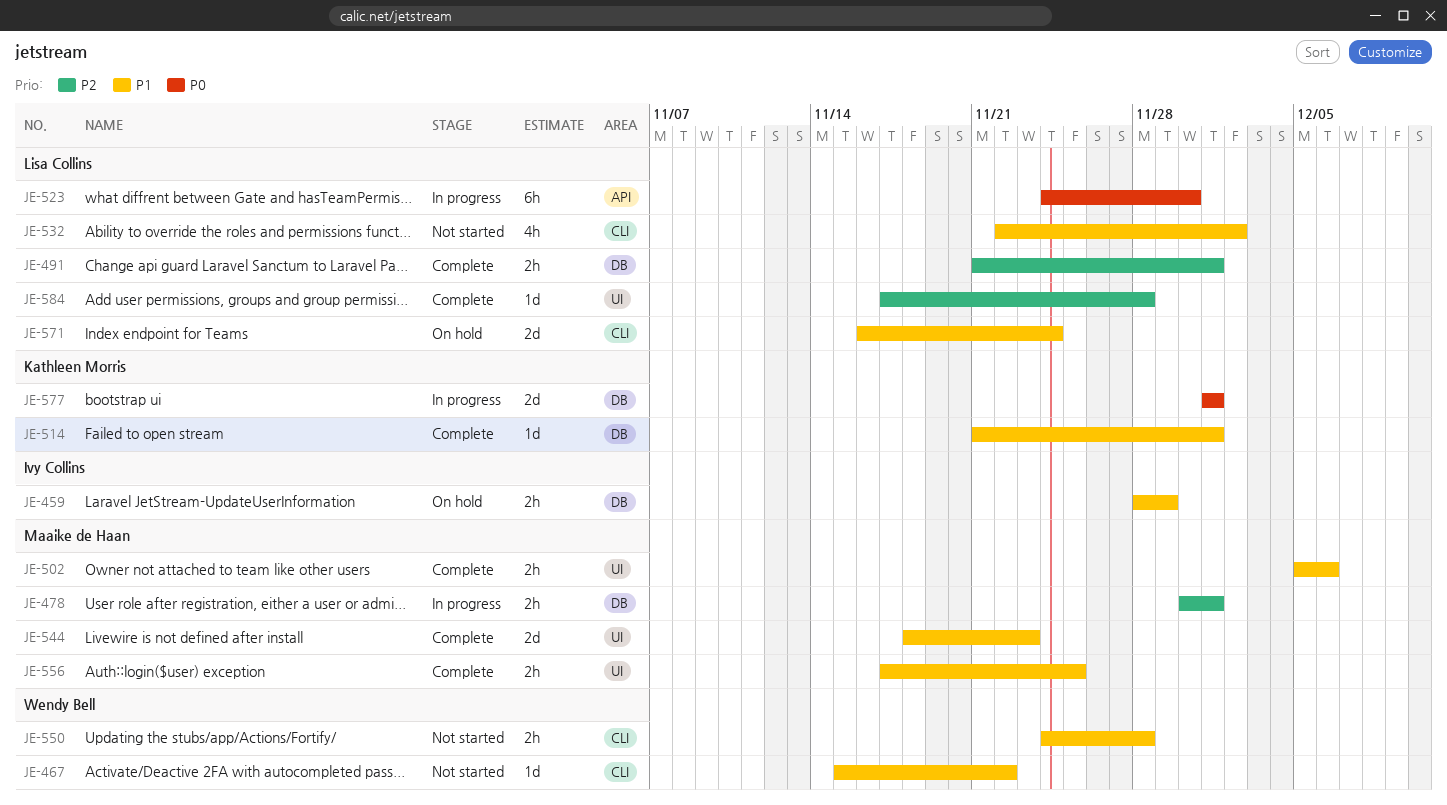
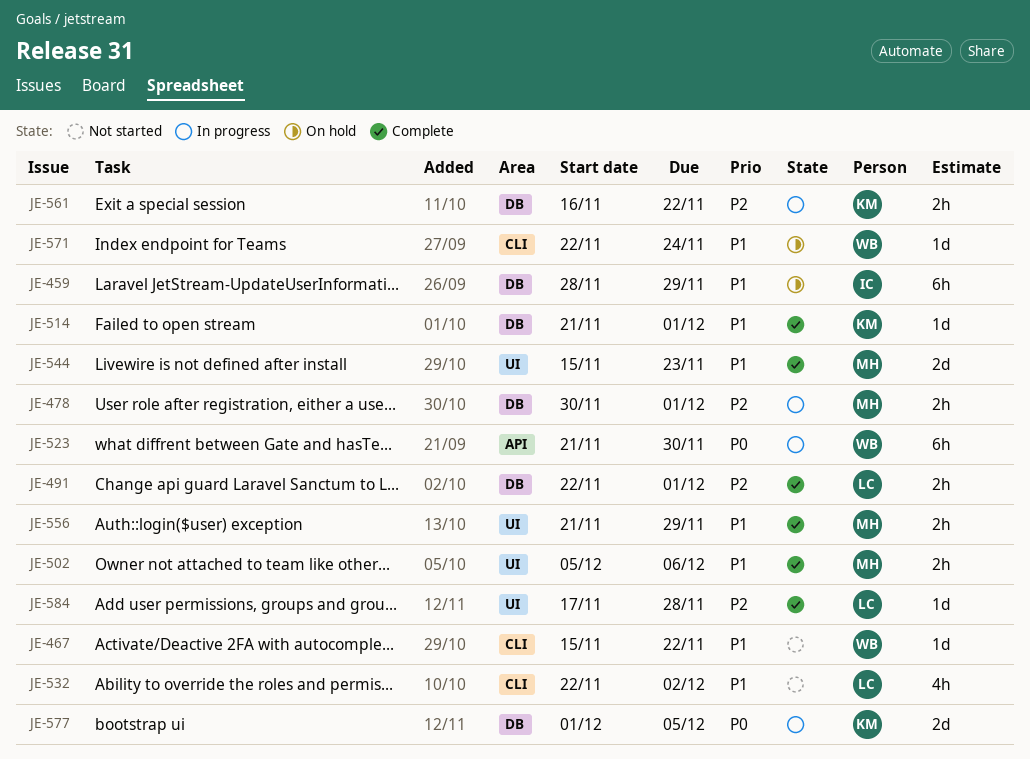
JE-459, estimate: 2h -> 6h
JE-491, start: Nov 21 -> Nov 22
JE-523, owner: Lisa Collins -> Wendy Bell
JE-523, start: Nov 24 -> Nov 21
JE-544, start: Nov 18 -> Nov 15
JE-550: present -> none
JE-556, start: Nov 17 -> Nov 21
JE-556, due: Nov 25 -> Nov 29
JE-561: none -> present
JE-571, owner: Lisa Collins -> Wendy Bell
JE-571, estimate: 2d -> 1d
JE-571, start: Nov 16 -> Nov 22
JE-577, due: Dec 1 -> Dec 5

